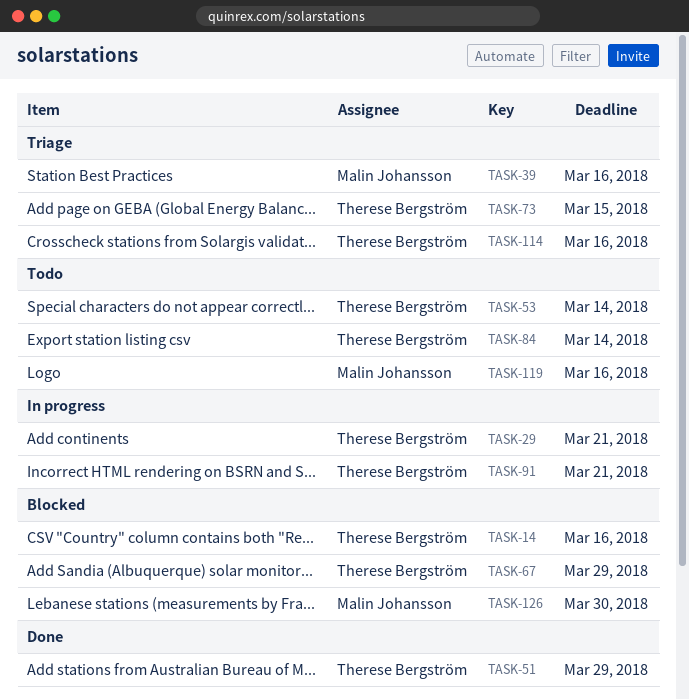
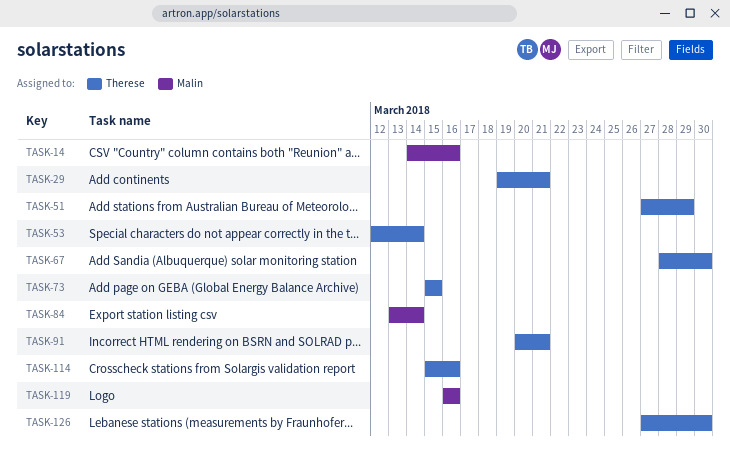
TASK-14, owner: Therese Bergström -> Malin Johansson
TASK-39: present -> none
TASK-67, due: Mar 29 -> Mar 30
TASK-84, owner: Therese Bergström -> Malin Johansson
TASK-126, owner: Malin Johansson -> Therese Bergström

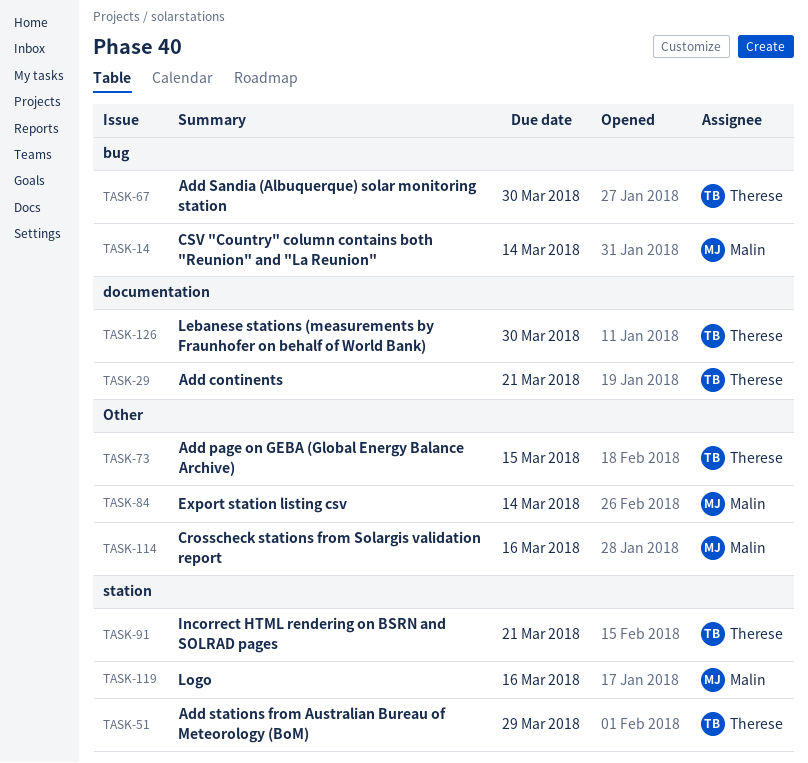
TASK-14, due: Mar 16 -> Mar 14
TASK-53: present -> none
TASK-114, owner: Therese -> Malin

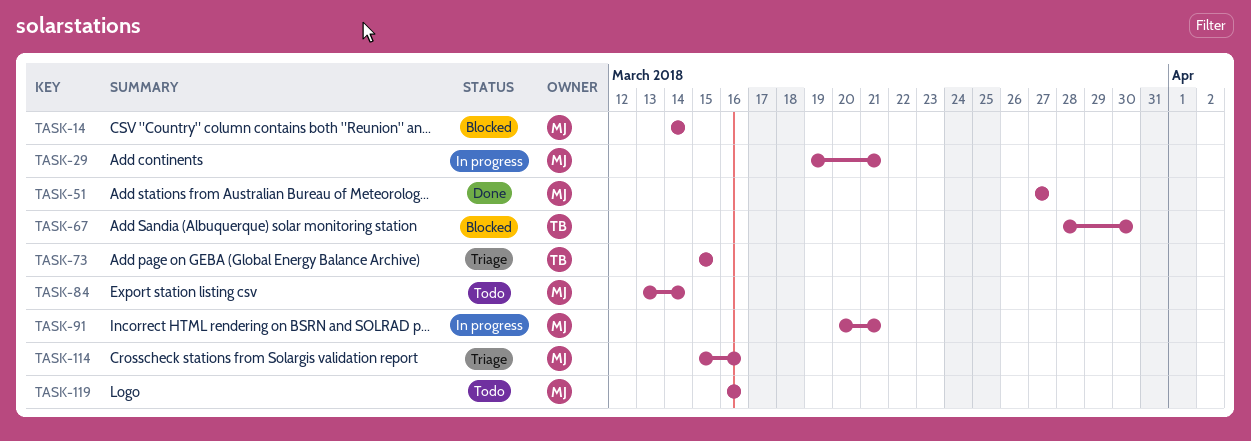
TASK-29, owner: Therese -> Malin
TASK-51, owner: Therese -> Malin
TASK-51, due: Mar 29 -> Mar 27
TASK-91, owner: Therese -> Malin
TASK-126: present -> none

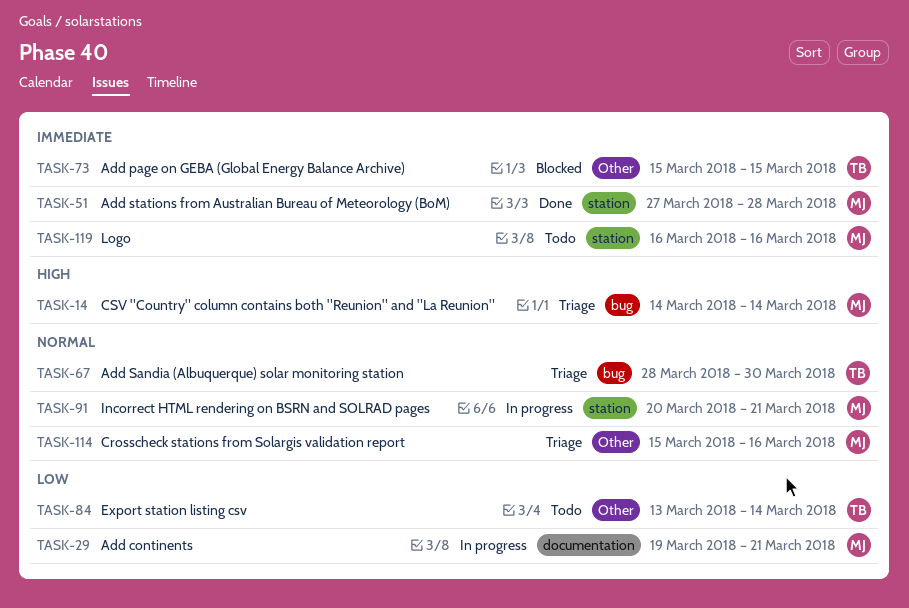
TASK-14, status: Blocked -> Triage
TASK-51, due: Mar 27 -> Mar 28
TASK-67, status: Blocked -> Triage
TASK-73, status: Triage -> Blocked
TASK-84, owner: MJ -> TB

